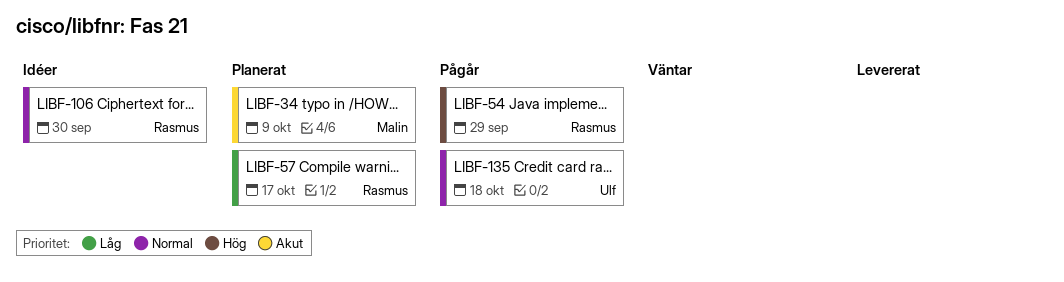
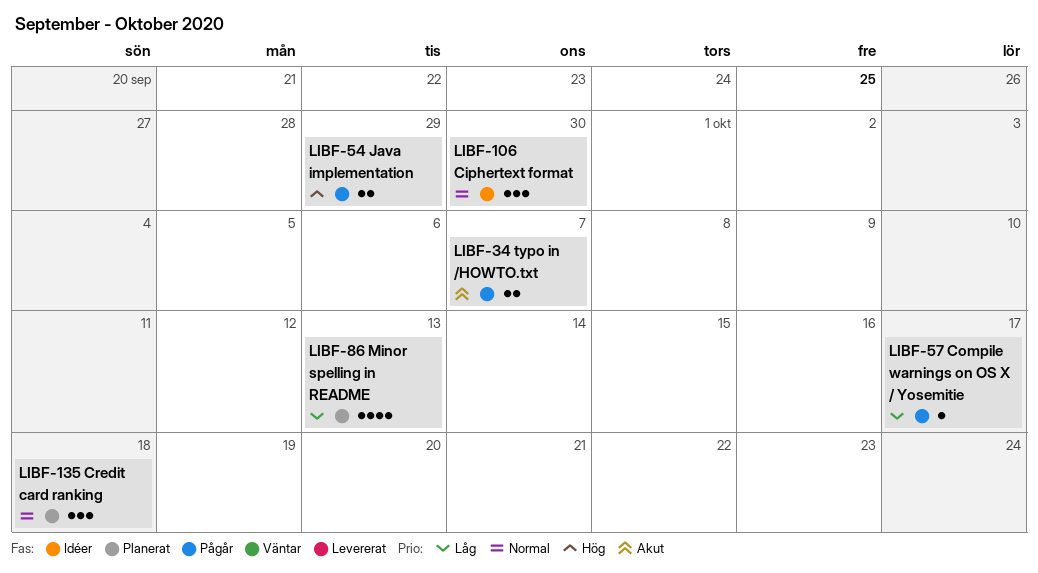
LIBF-34, status: Planerat -> Pågår
LIBF-34, due: Oct 9 -> Oct 7
LIBF-57, status: Planerat -> Pågår
LIBF-86: none -> present
LIBF-135, status: Pågår -> Planerat

